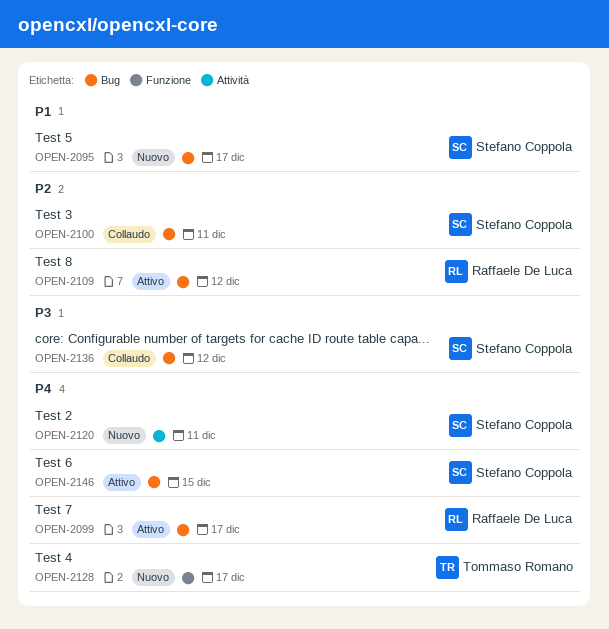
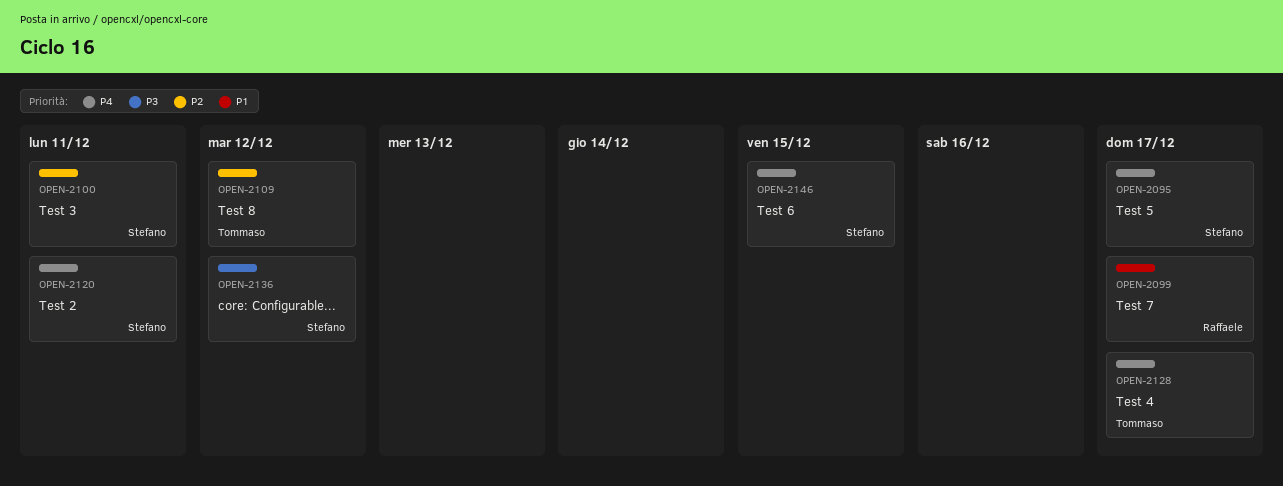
OPEN-2095, priority: P1 -> P4
OPEN-2099, priority: P4 -> P1
OPEN-2109, owner: Raffaele De Luca -> Tommaso Romano

